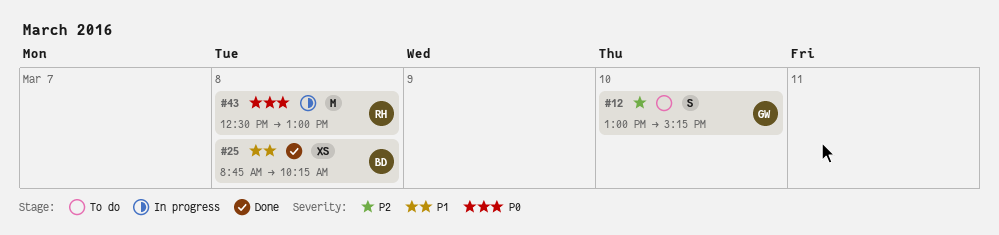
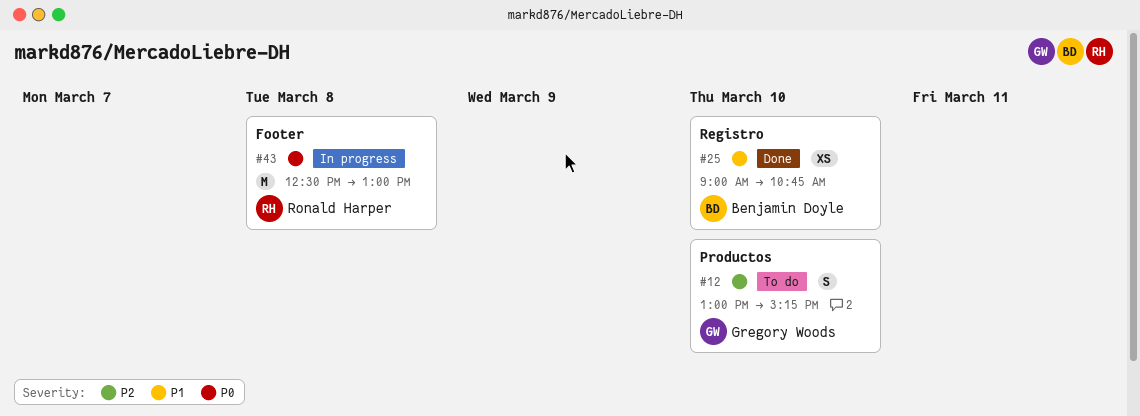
#25, day: Mar 8 -> Mar 10
#25, begins: 08:45 -> 09:00
#25, ends: 10:15 -> 10:45

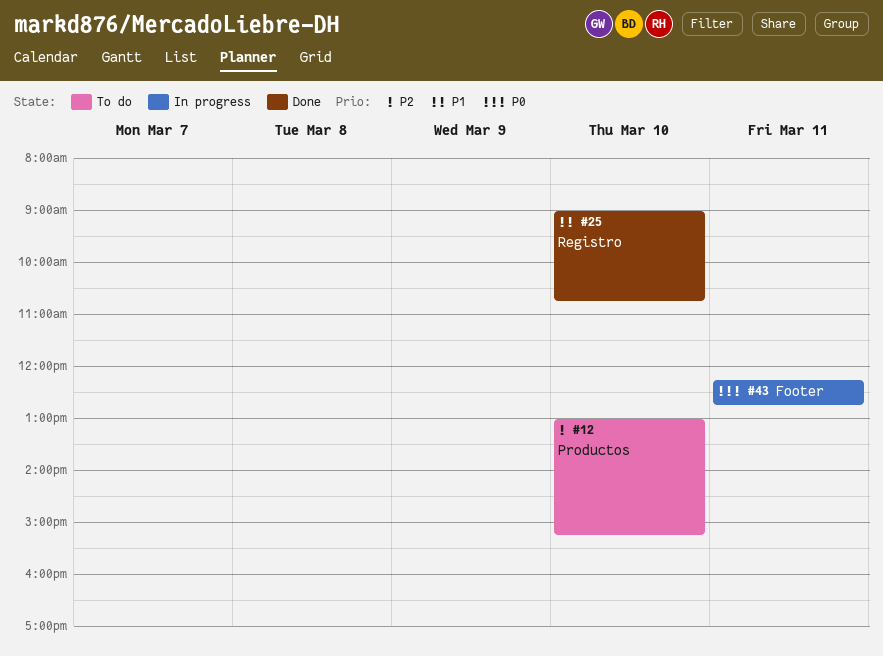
#43, day: Mar 8 -> Mar 11
#43, begins: 12:30 -> 12:15
#43, ends: 13:00 -> 12:45

